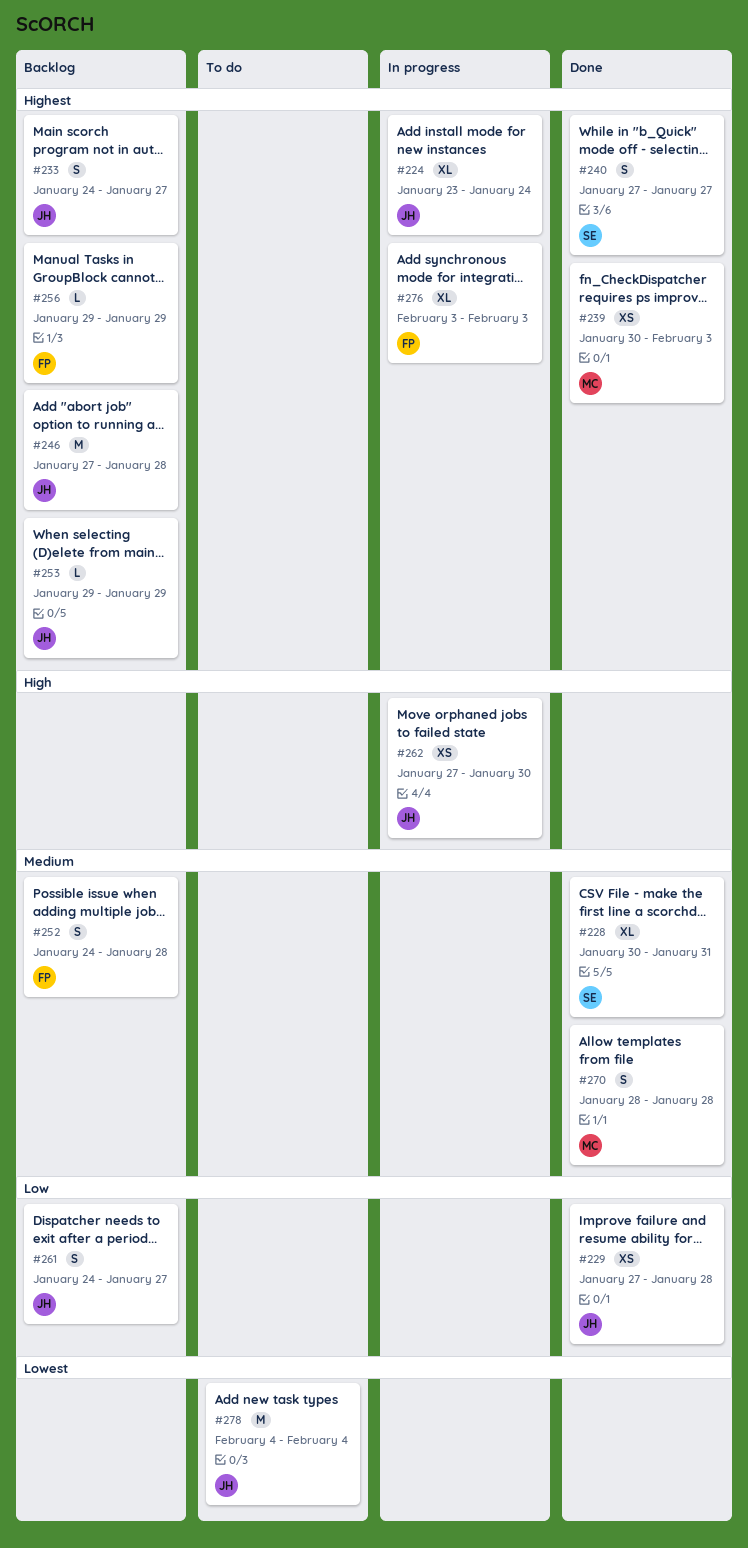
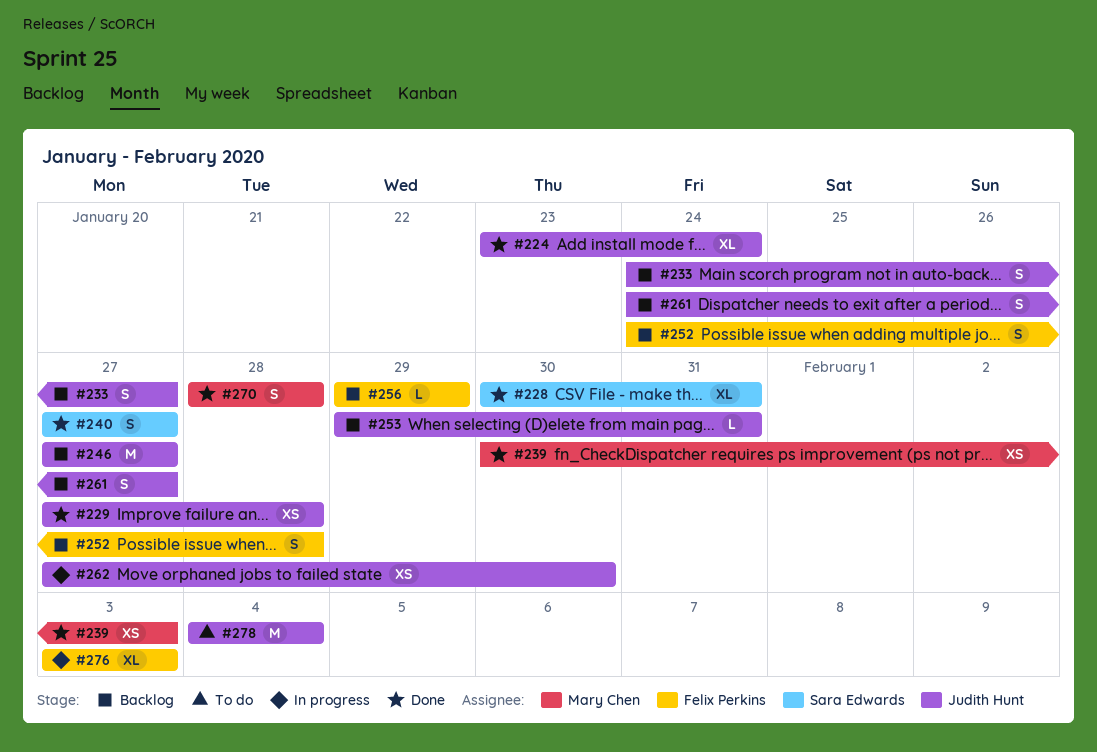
#224, status: In progress -> Done
#246, due: Jan 28 -> Jan 27
#253, due: Jan 29 -> Jan 31

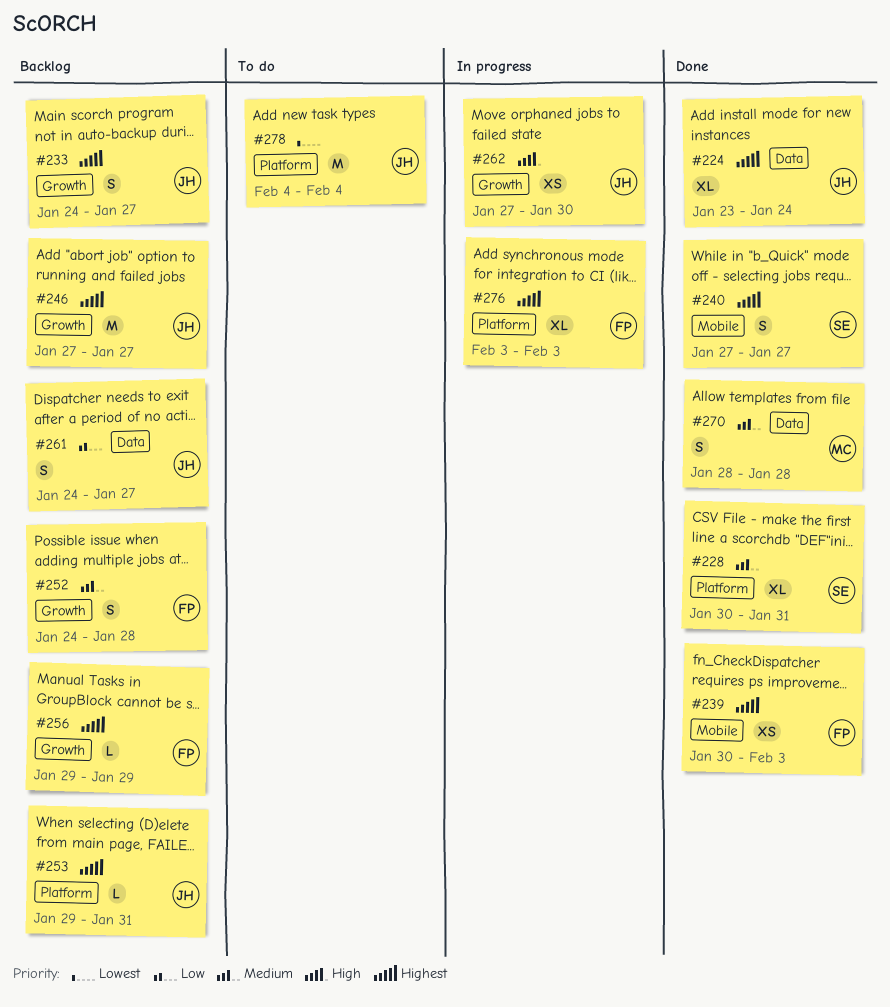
#229: present -> none
#239, owner: Mary Chen -> Felix Perkins

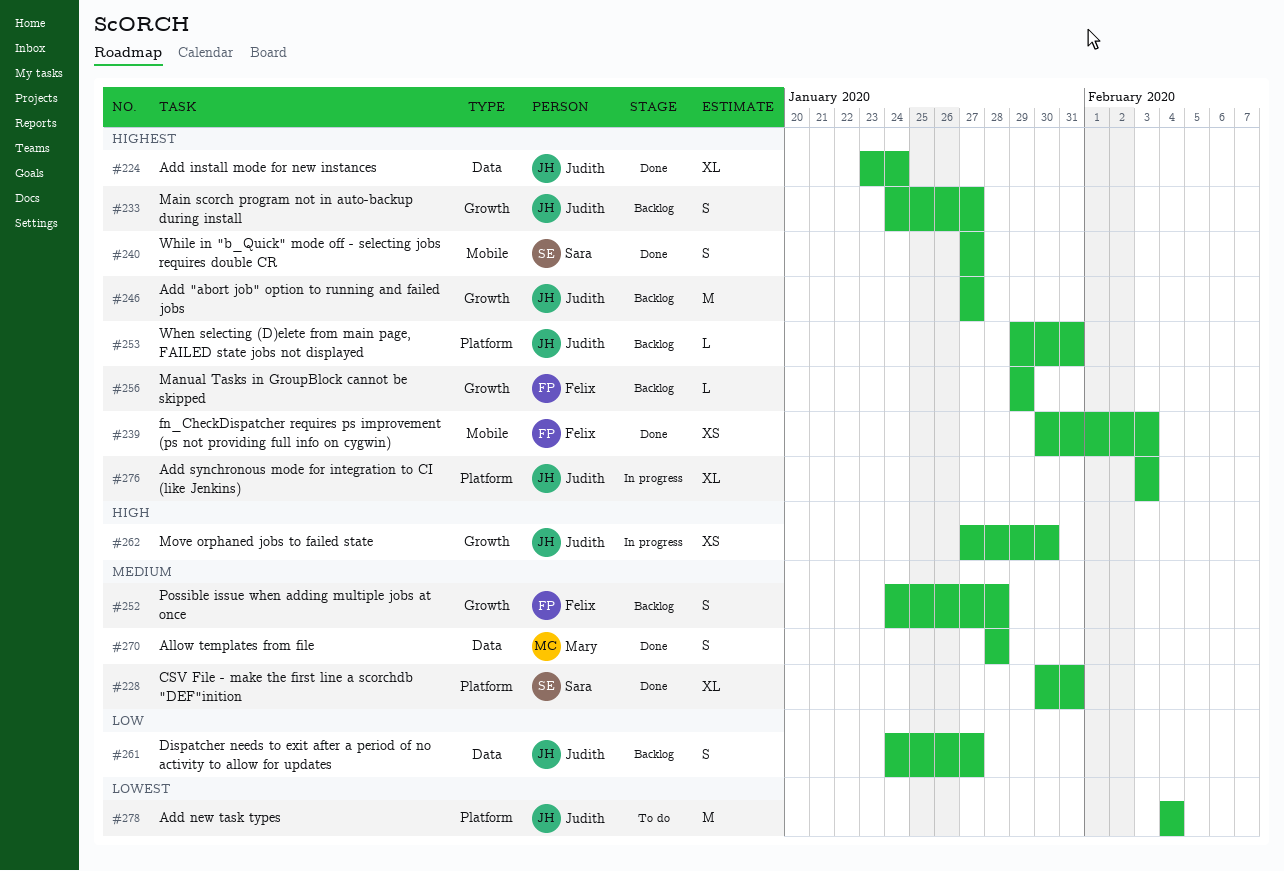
#276, owner: Felix -> Judith

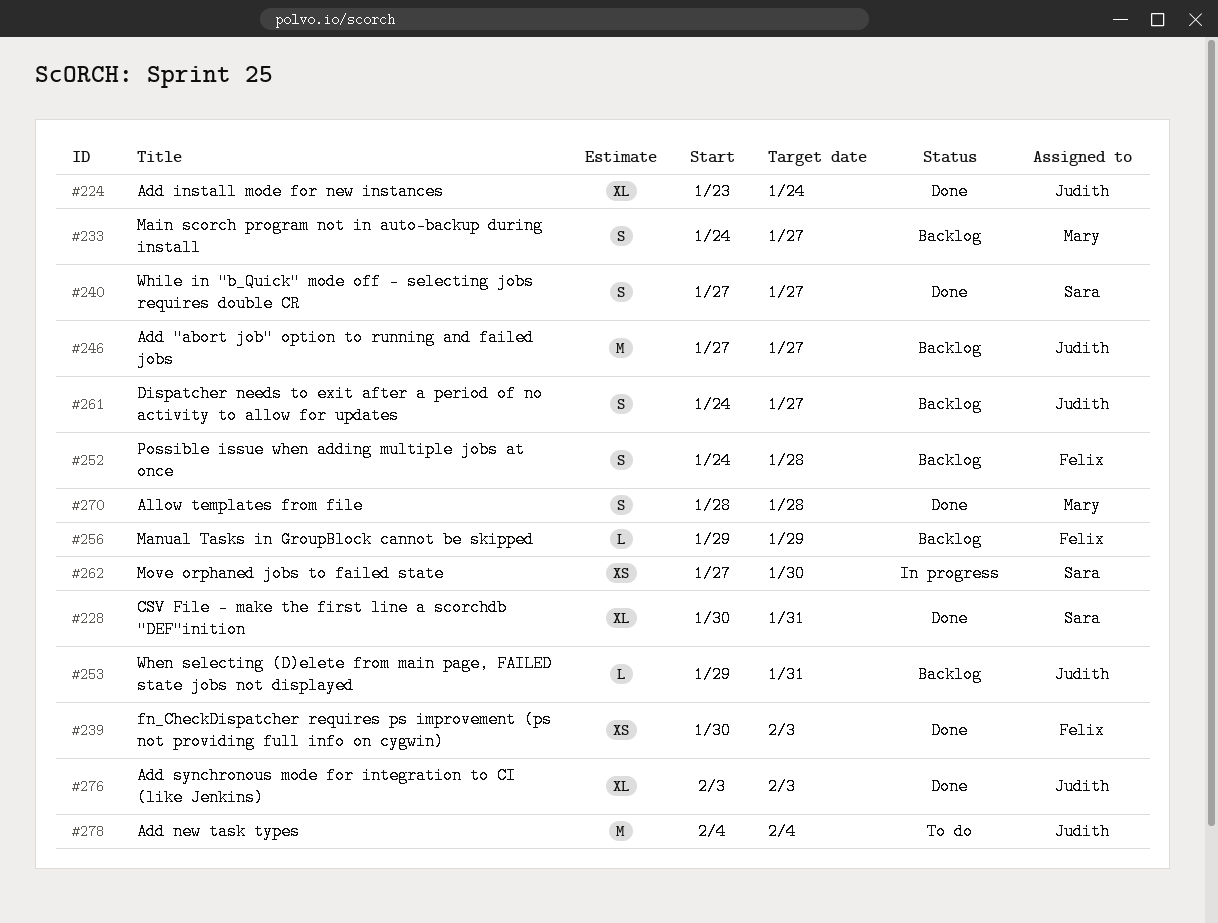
#233, owner: Judith -> Mary
#262, owner: Judith -> Sara
#276, status: In progress -> Done

